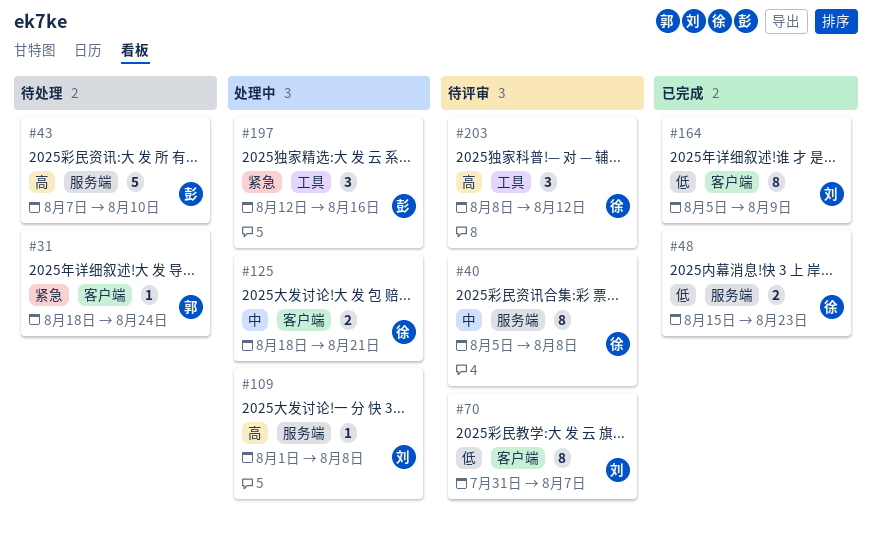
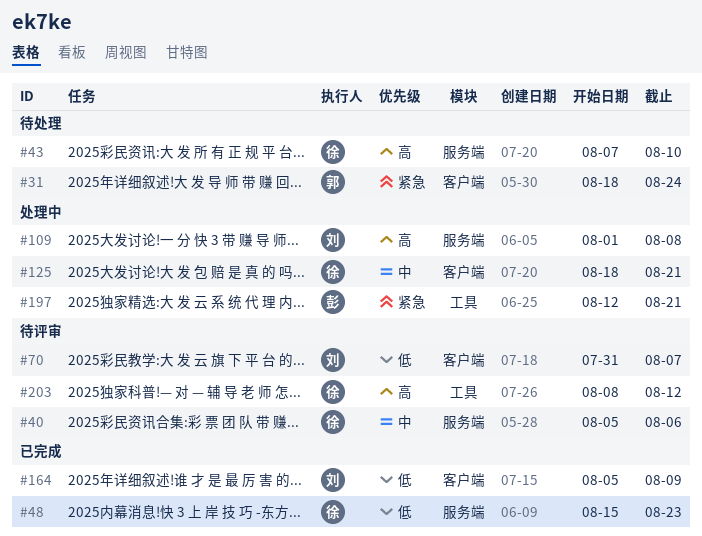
#40, due: Aug 8 -> Aug 6
#43, owner: 彭 -> 徐
#197, due: Aug 16 -> Aug 21

